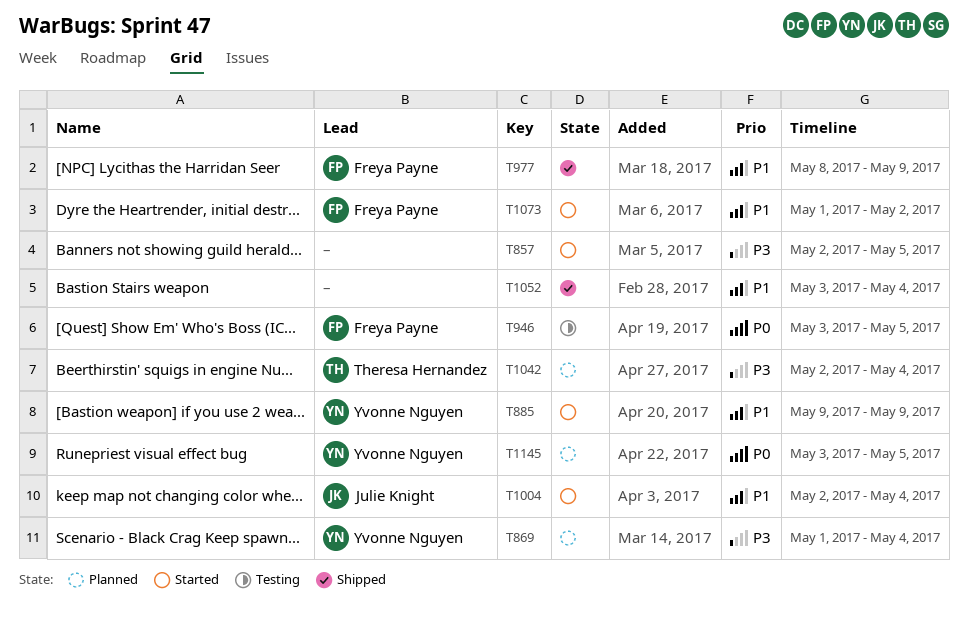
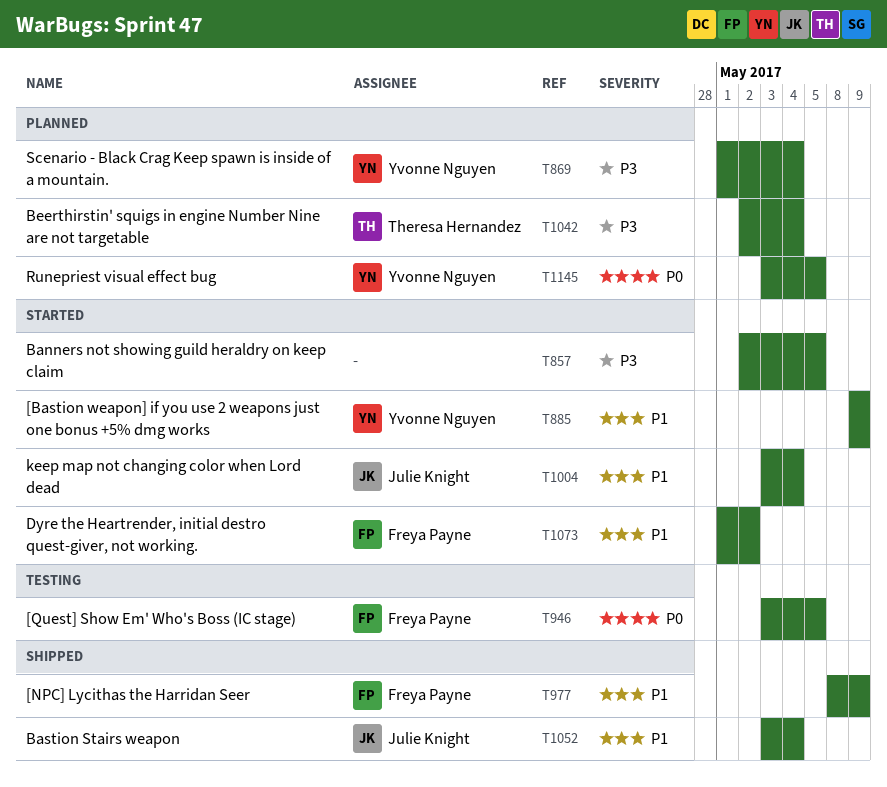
T1004, start: May 2 -> May 3
T1052, owner: none -> Julie Knight

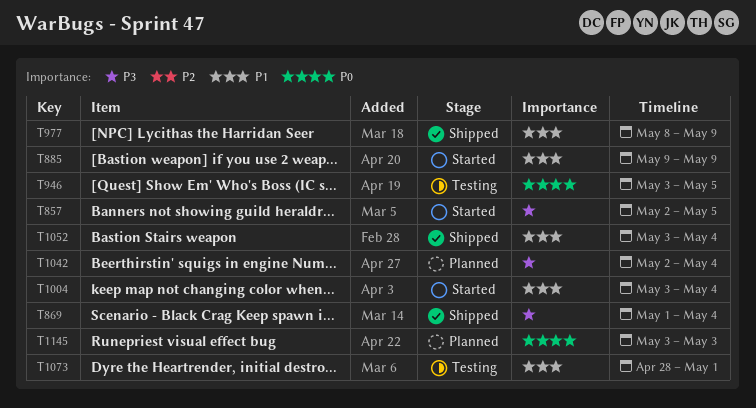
T869, status: Planned -> Shipped
T1073, status: Started -> Testing
T1073, start: May 1 -> Apr 28
T1073, due: May 2 -> May 1
T1145, due: May 5 -> May 3

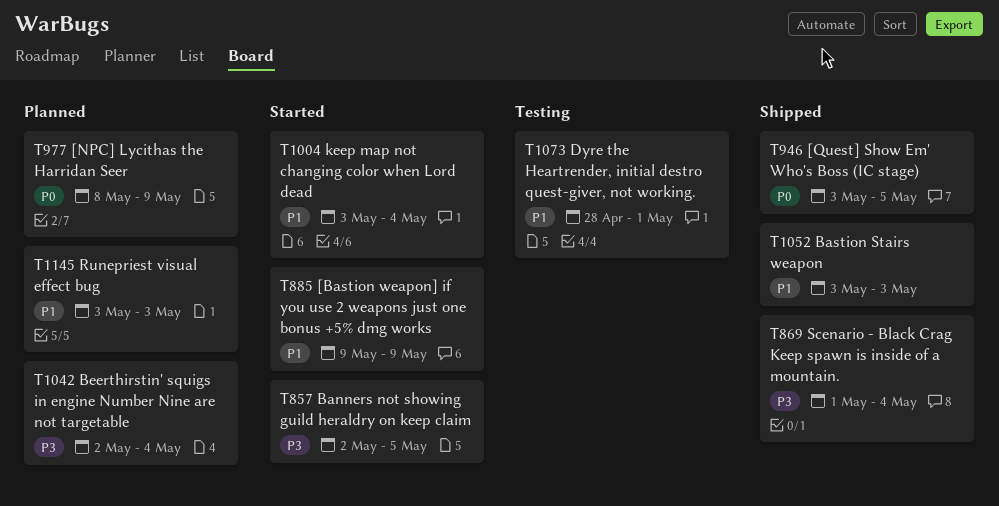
T946, status: Testing -> Shipped
T977, status: Shipped -> Planned
T977, priority: P1 -> P0
T1052, due: May 4 -> May 3
T1145, priority: P0 -> P1

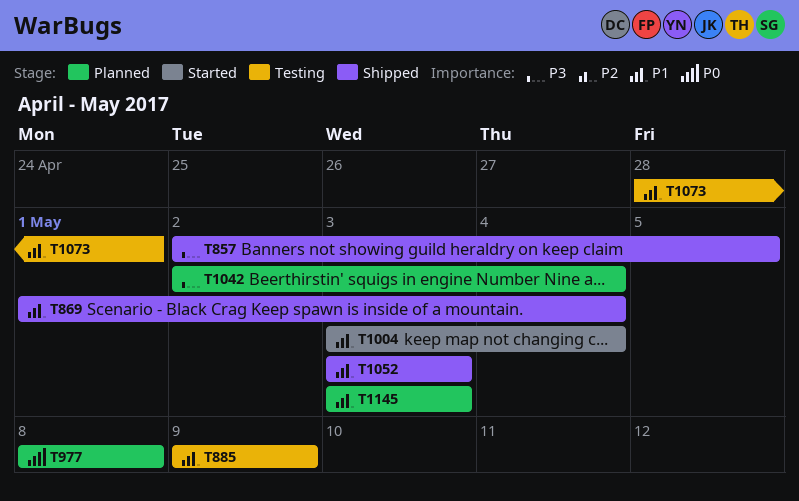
T857, status: Started -> Shipped
T869, priority: P3 -> P1
T885, status: Started -> Testing
T946: present -> none
T977, due: May 9 -> May 8

